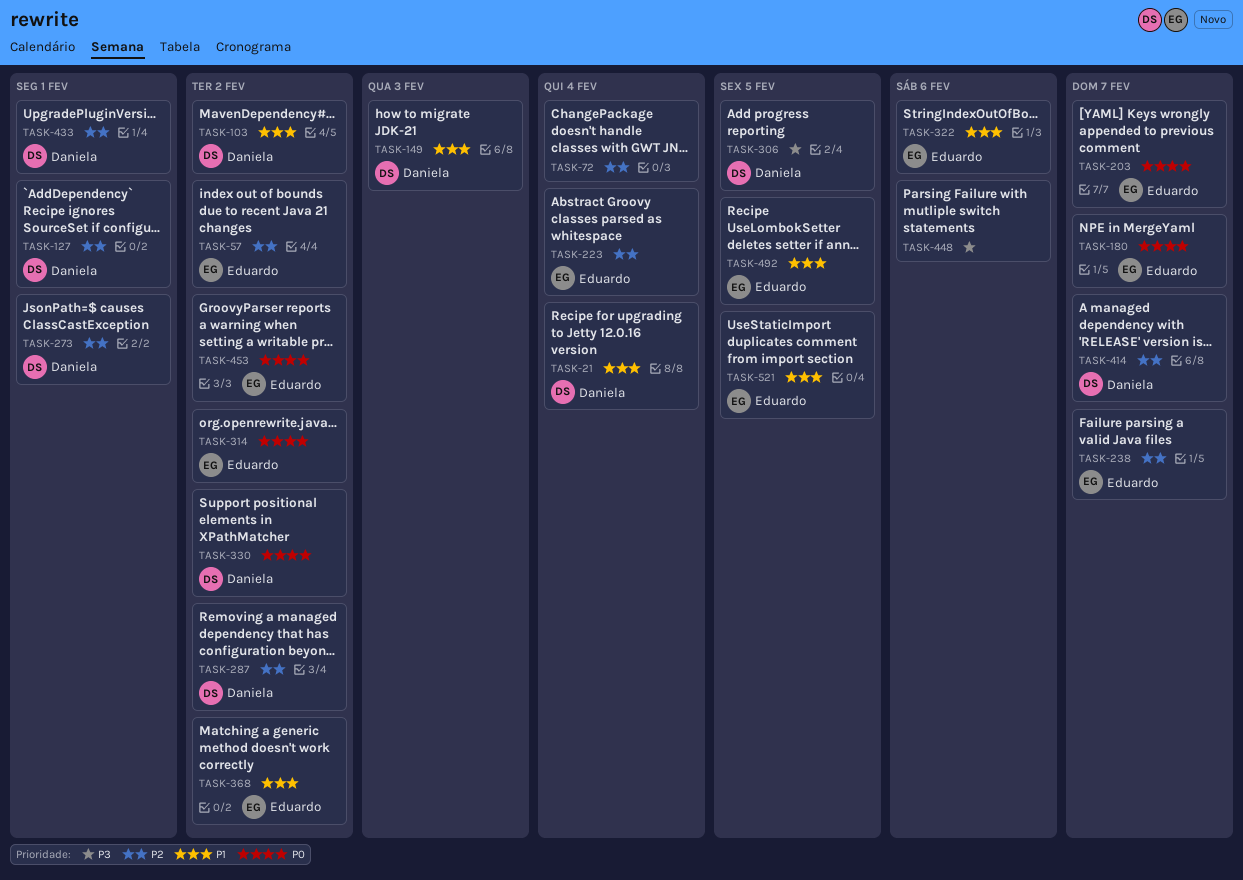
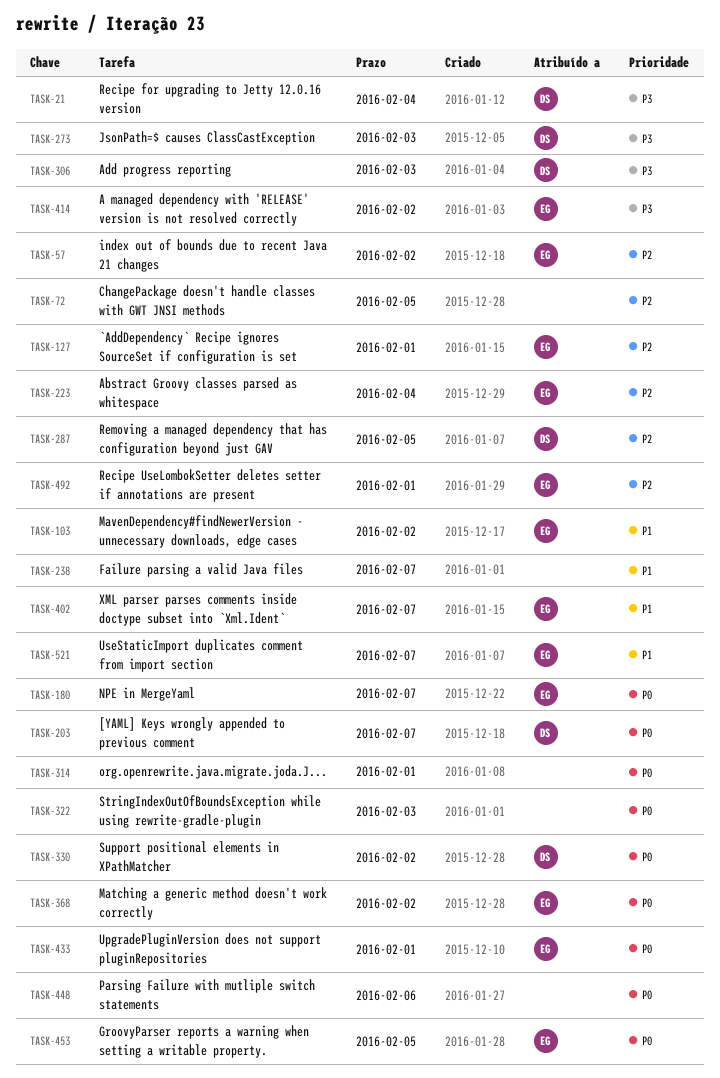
TASK-21, priority: P1 -> P3
TASK-72, due: Feb 4 -> Feb 5
TASK-103, owner: Daniela -> Eduardo
TASK-127, owner: Daniela -> Eduardo
TASK-149: present -> none
TASK-203, owner: Eduardo -> Daniela
TASK-238, owner: Eduardo -> none
TASK-238, priority: P2 -> P1
TASK-273, priority: P2 -> P3
TASK-273, due: Feb 1 -> Feb 3
TASK-287, due: Feb 2 -> Feb 5
TASK-306, due: Feb 5 -> Feb 3
TASK-314, owner: Eduardo -> none
TASK-314, due: Feb 2 -> Feb 1
TASK-322, owner: Eduardo -> none
TASK-322, priority: P1 -> P0
TASK-322, due: Feb 6 -> Feb 3
TASK-368, priority: P1 -> P0
TASK-402: none -> present
TASK-414, owner: Daniela -> Eduardo
TASK-414, priority: P2 -> P3
TASK-414, due: Feb 7 -> Feb 2
TASK-433, owner: Daniela -> Eduardo
TASK-433, priority: P2 -> P0
TASK-448, priority: P3 -> P0
TASK-453, due: Feb 2 -> Feb 5
TASK-492, priority: P1 -> P2
TASK-492, due: Feb 5 -> Feb 1
TASK-521, due: Feb 5 -> Feb 7

